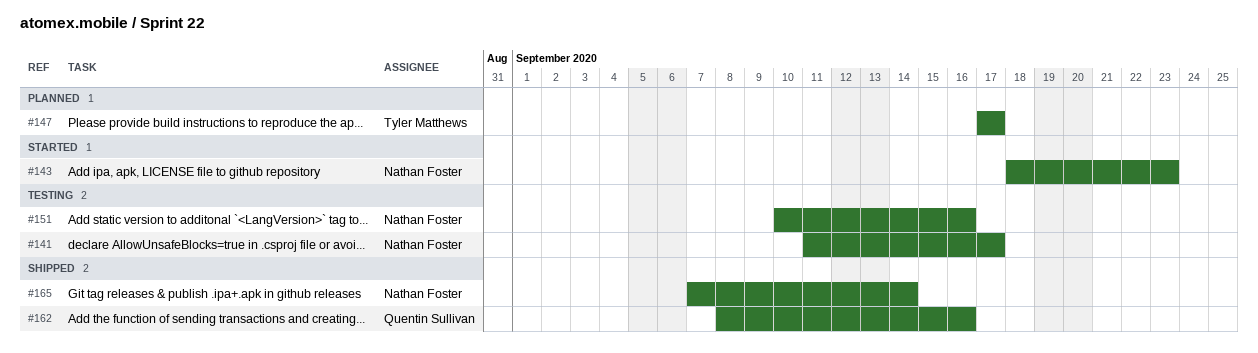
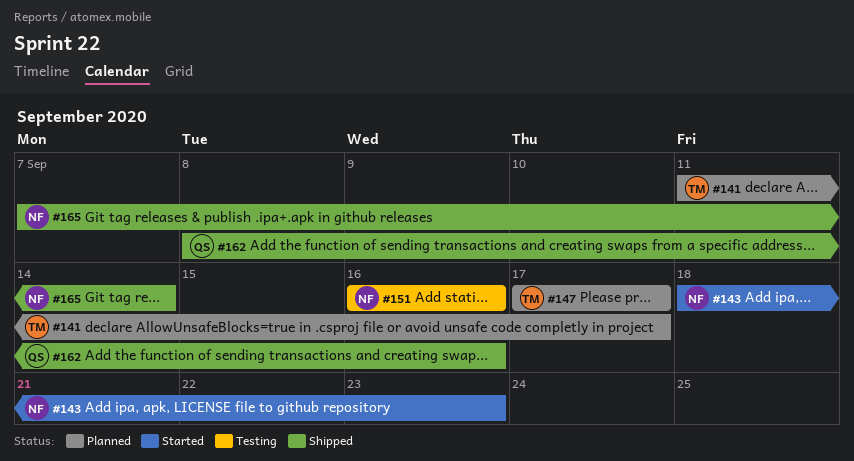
#141, status: Testing -> Planned
#141, owner: Nathan Foster -> Tyler Matthews
#151, start: Sep 10 -> Sep 16

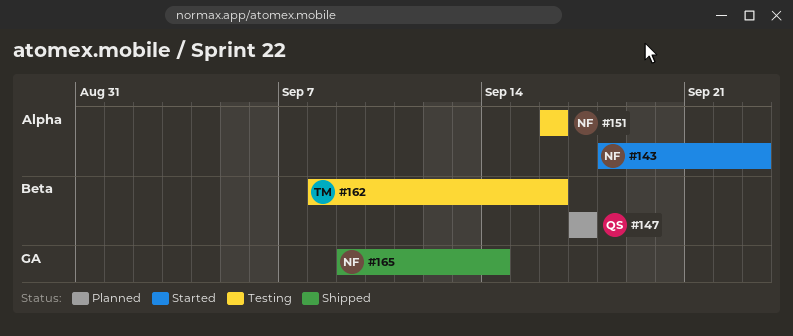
#141: present -> none
#147, owner: TM -> QS
#162, status: Shipped -> Testing
#162, owner: QS -> TM
#165, start: Sep 7 -> Sep 9

